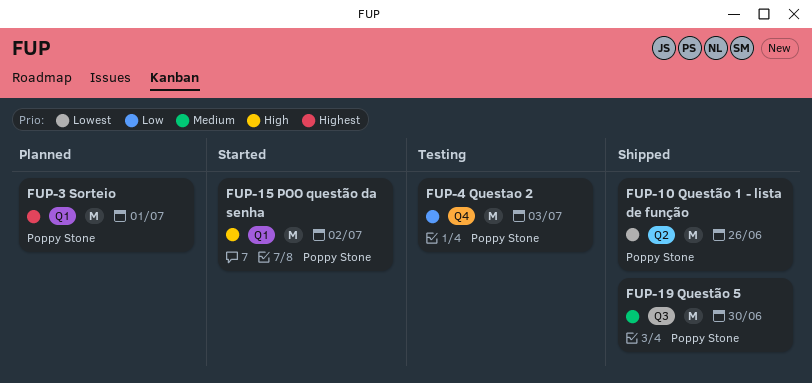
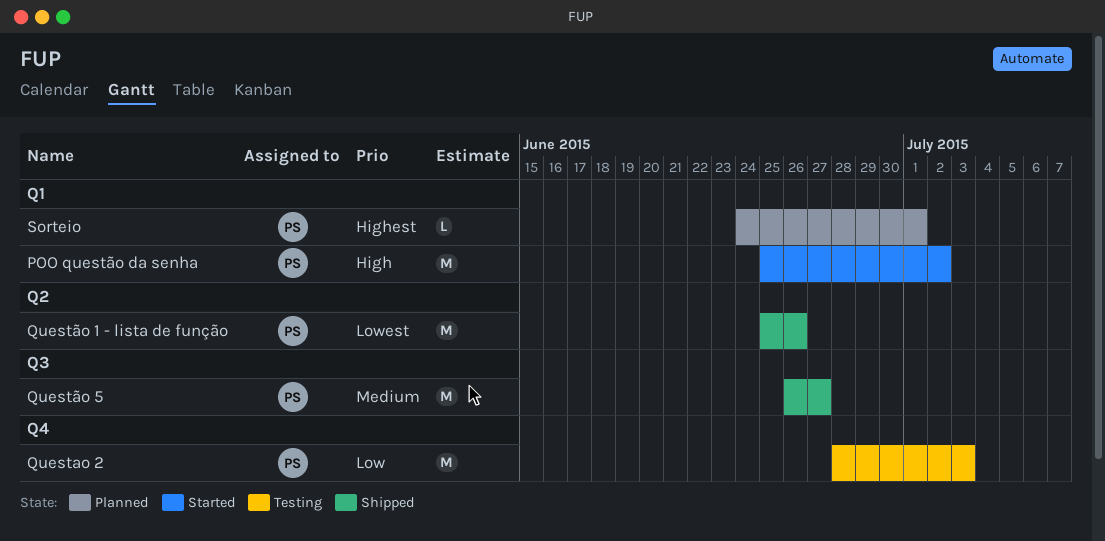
Questão 5, due: Jun 30 -> Jun 27
Sorteio, estimate: M -> L

